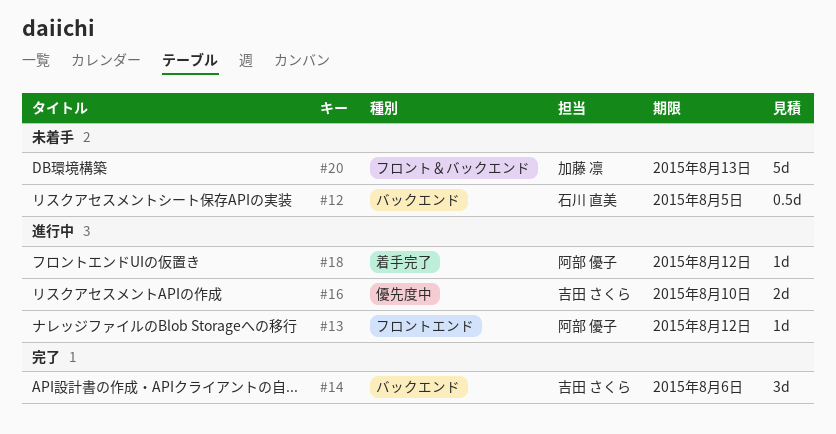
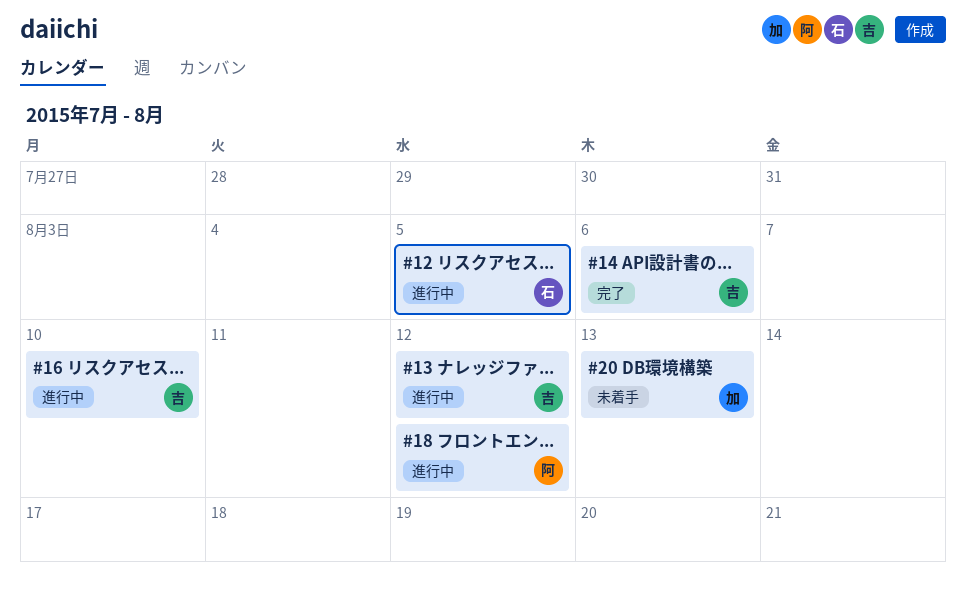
#12, status: 未着手 -> 進行中
#13, owner: 阿部 優子 -> 吉田 さくら

